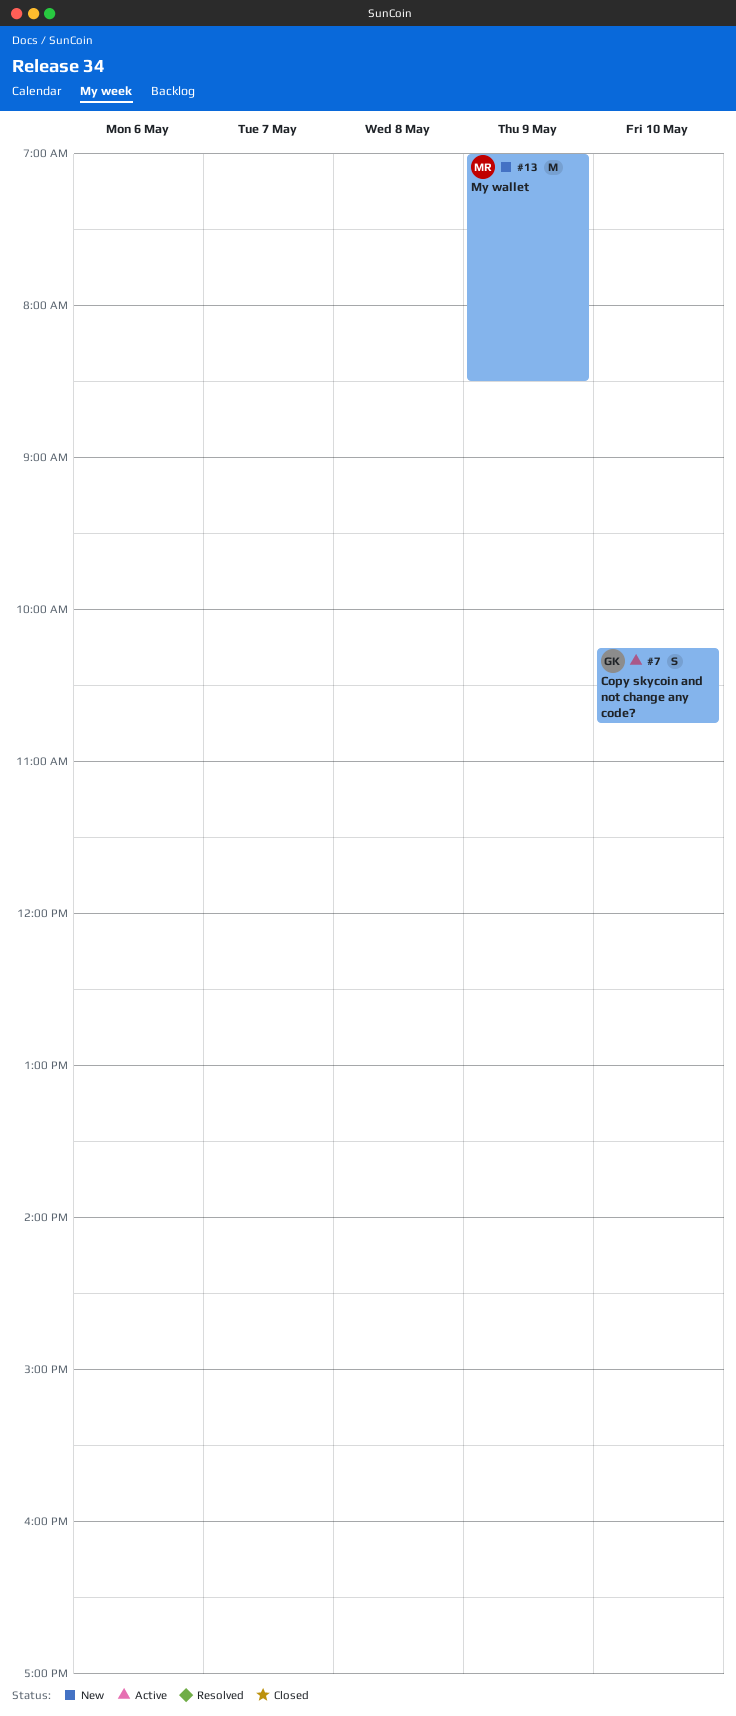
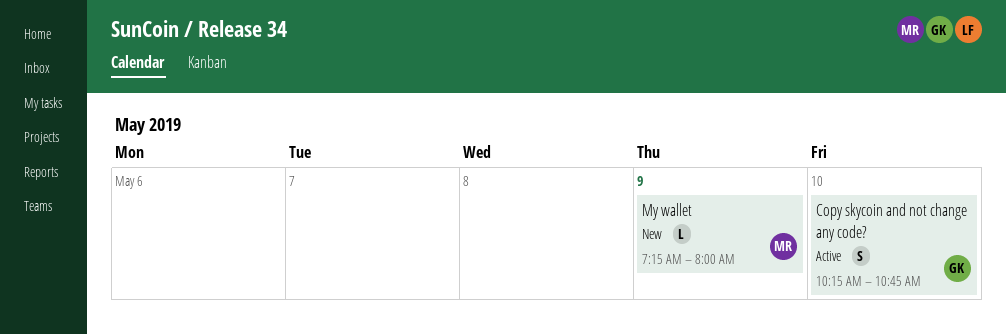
My wallet, estimate: M -> L
My wallet, begins: 07:00 -> 07:15
My wallet, ends: 08:30 -> 08:00

